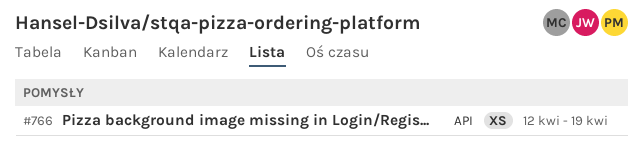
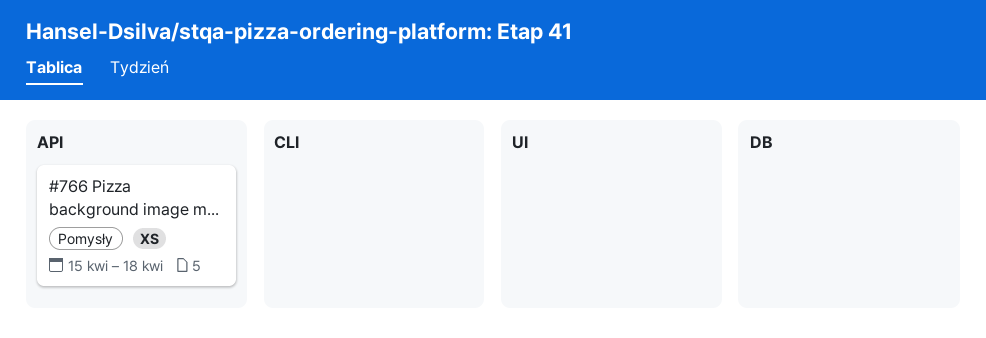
#766, start: Apr 12 -> Apr 15
#766, due: Apr 19 -> Apr 18

